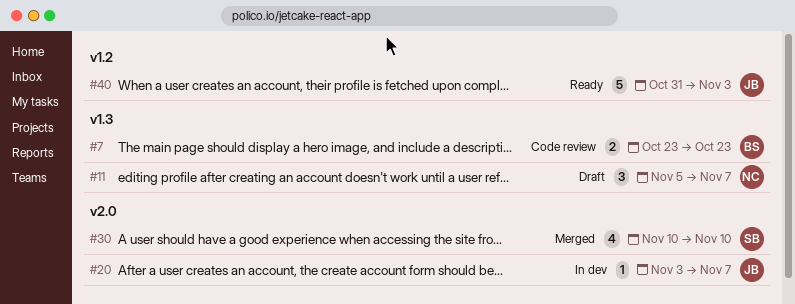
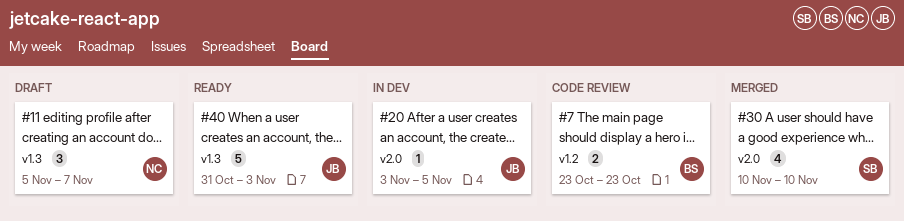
#7, label: v1.3 -> v1.2
#20, due: Nov 7 -> Nov 5
#40, label: v1.2 -> v1.3

